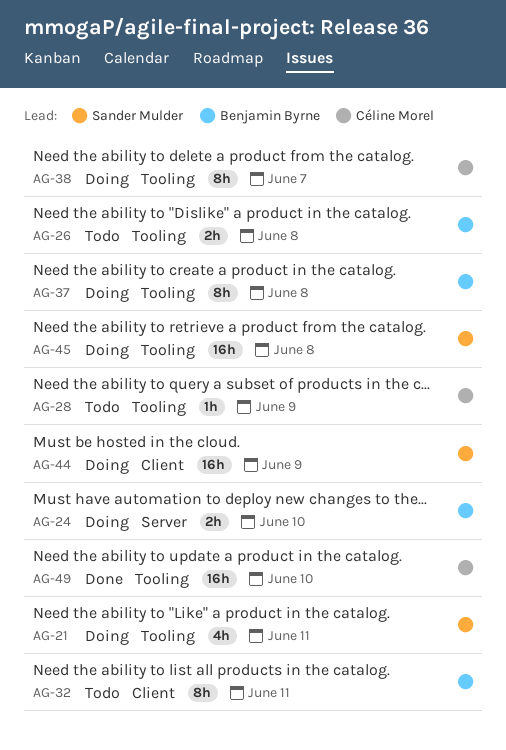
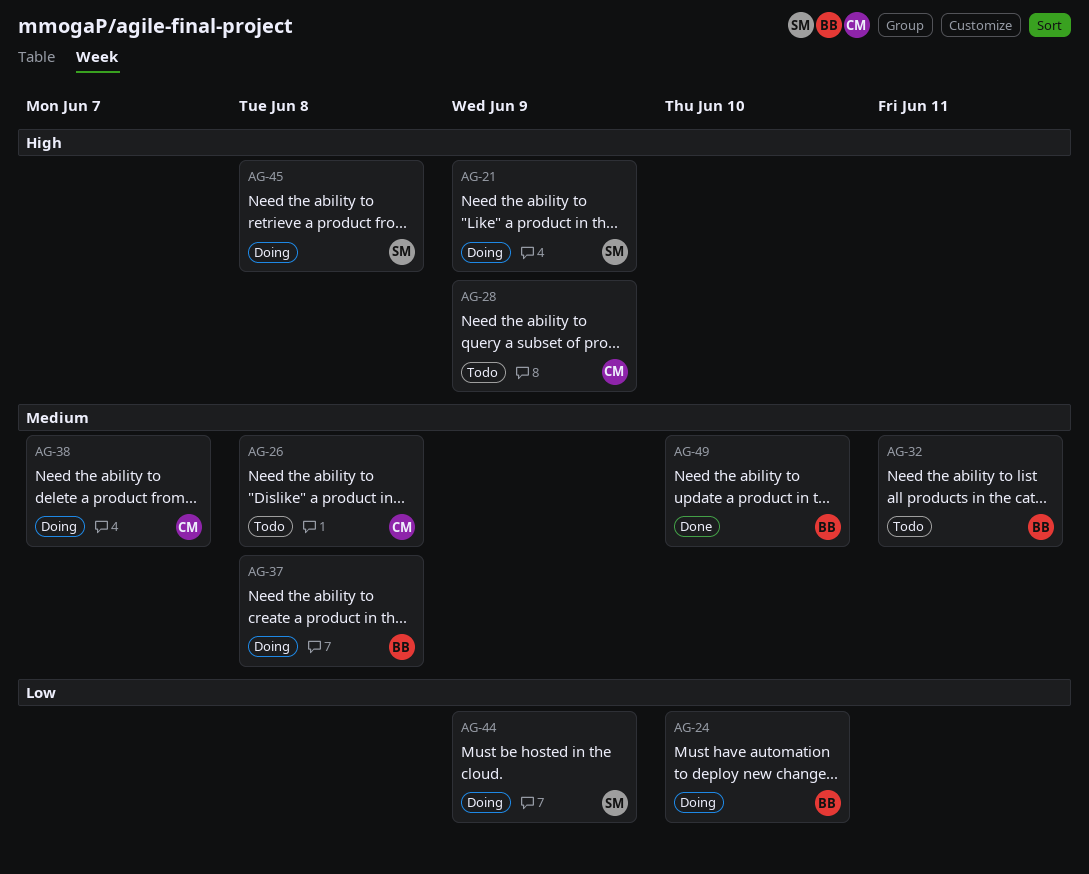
AG-21, due: Jun 11 -> Jun 9
AG-26, owner: Benjamin Byrne -> Céline Morel
AG-49, owner: Céline Morel -> Benjamin Byrne

